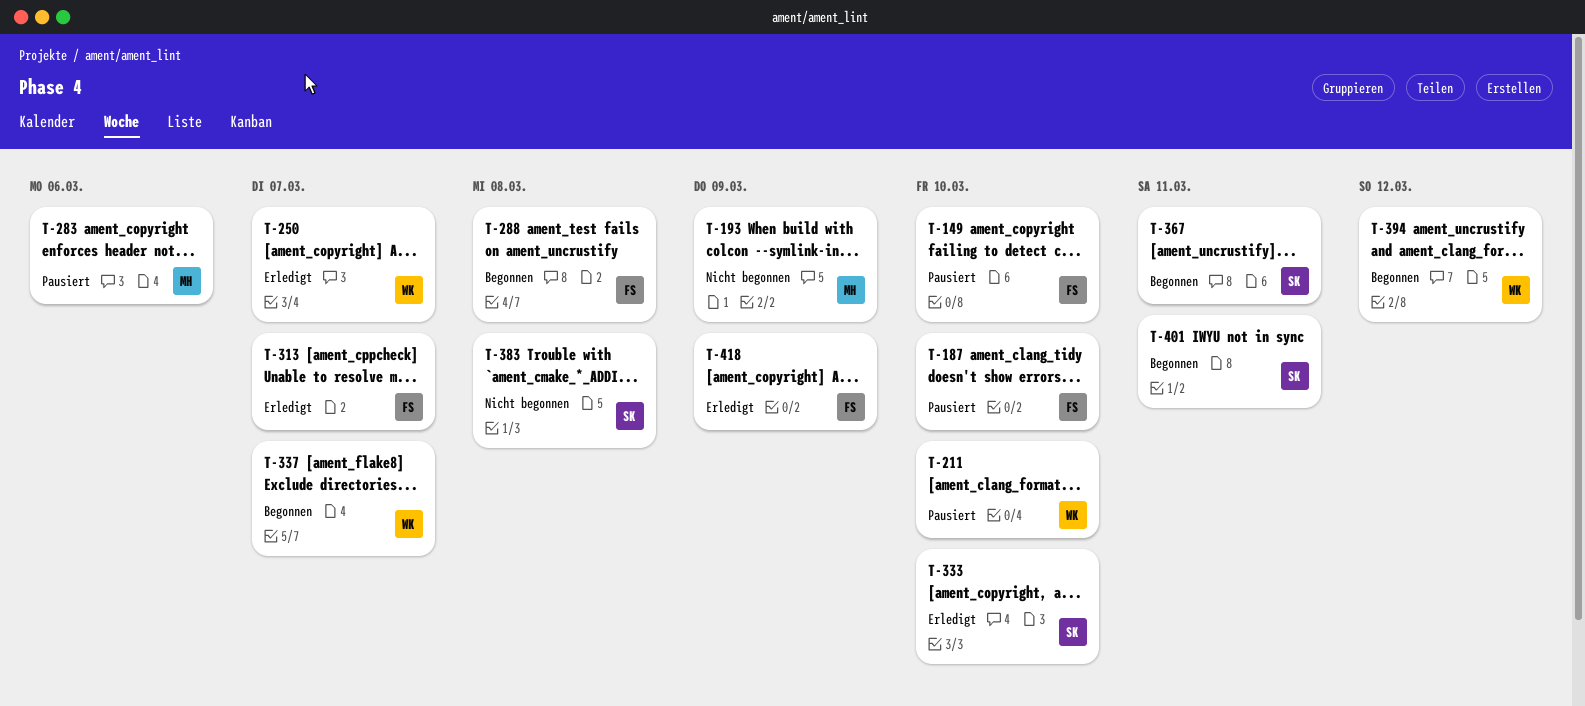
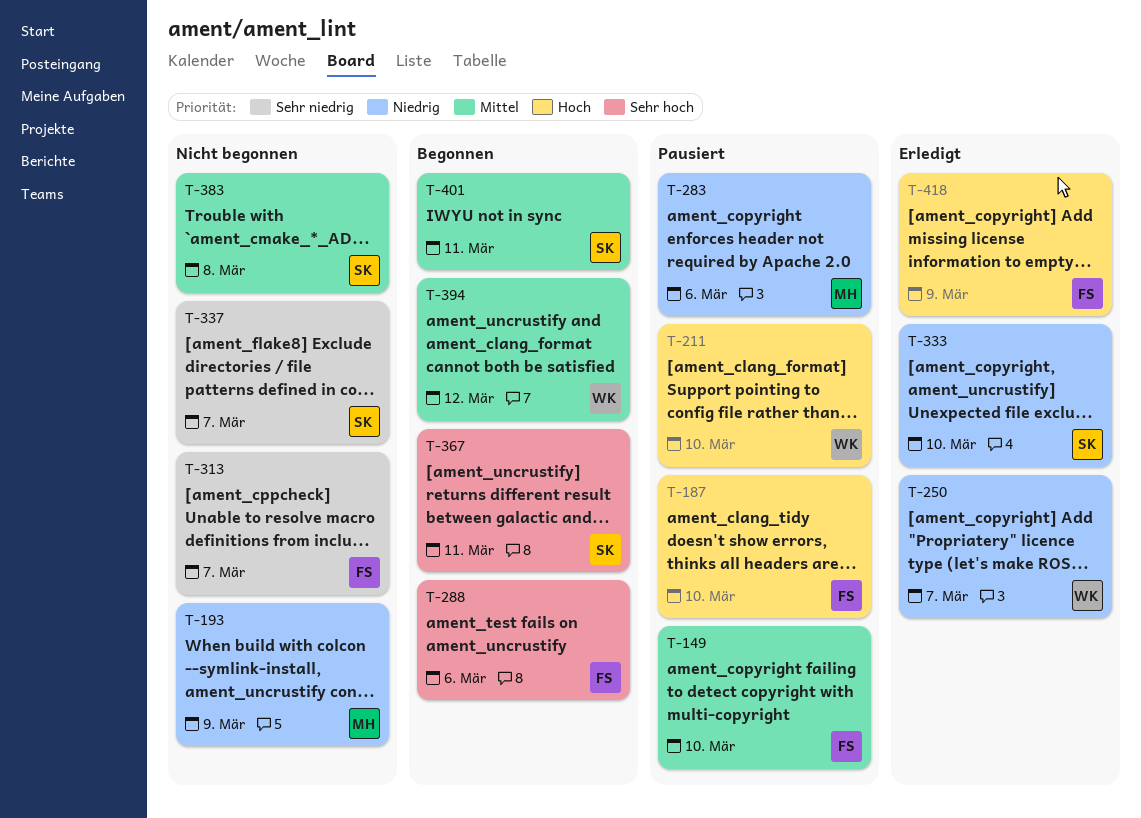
T-288, due: Mar 8 -> Mar 6
T-313, status: Erledigt -> Nicht begonnen
T-337, status: Begonnen -> Nicht begonnen
T-337, owner: WK -> SK

